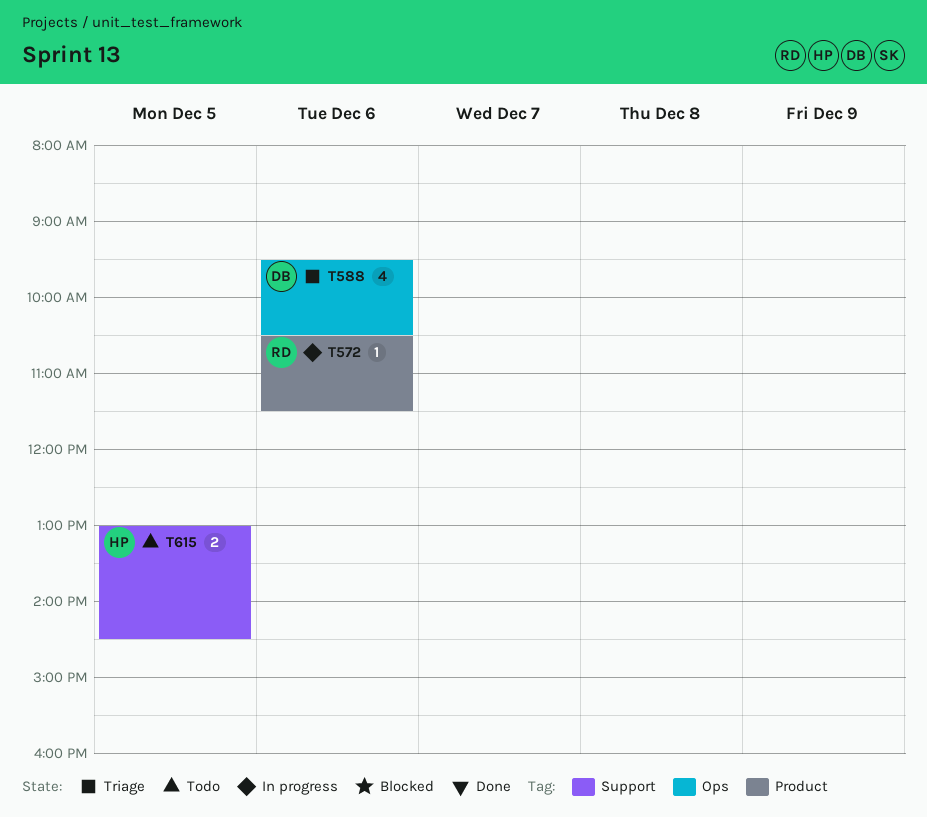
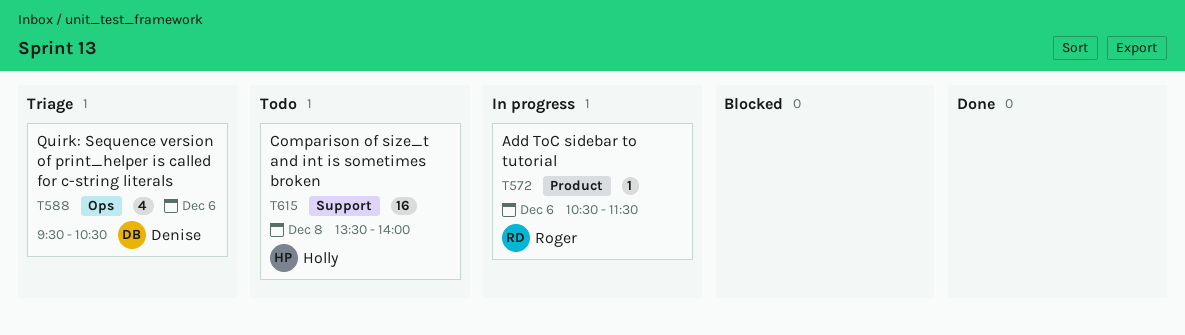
T615, estimate: 2 -> 16
T615, day: Dec 5 -> Dec 8
T615, begins: 13:00 -> 13:30
T615, ends: 14:30 -> 14:00

